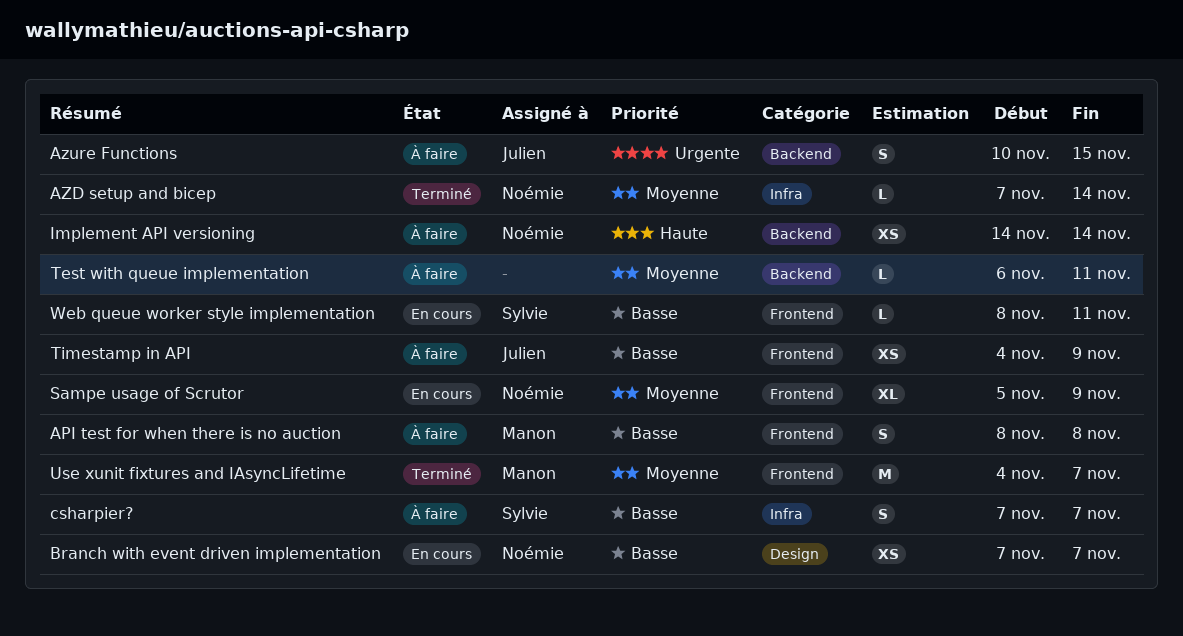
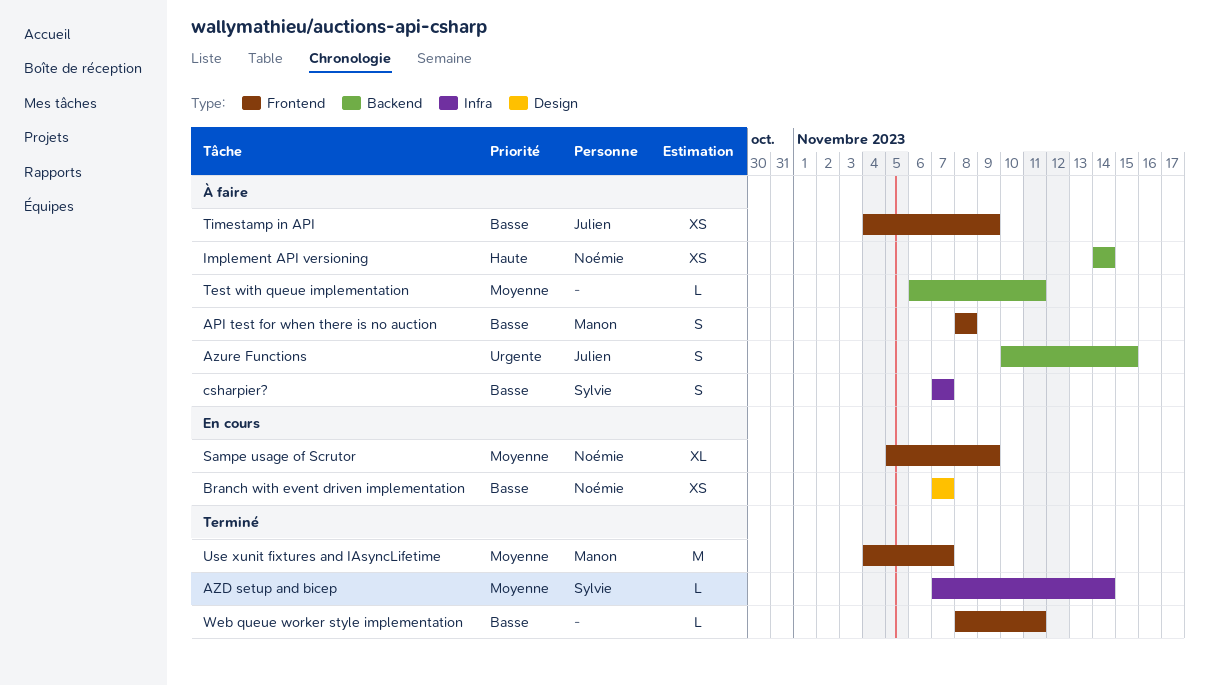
AZD setup and bicep, owner: Noémie -> Sylvie
Web queue worker style implementation, status: En cours -> Terminé
Web queue worker style implementation, owner: Sylvie -> none

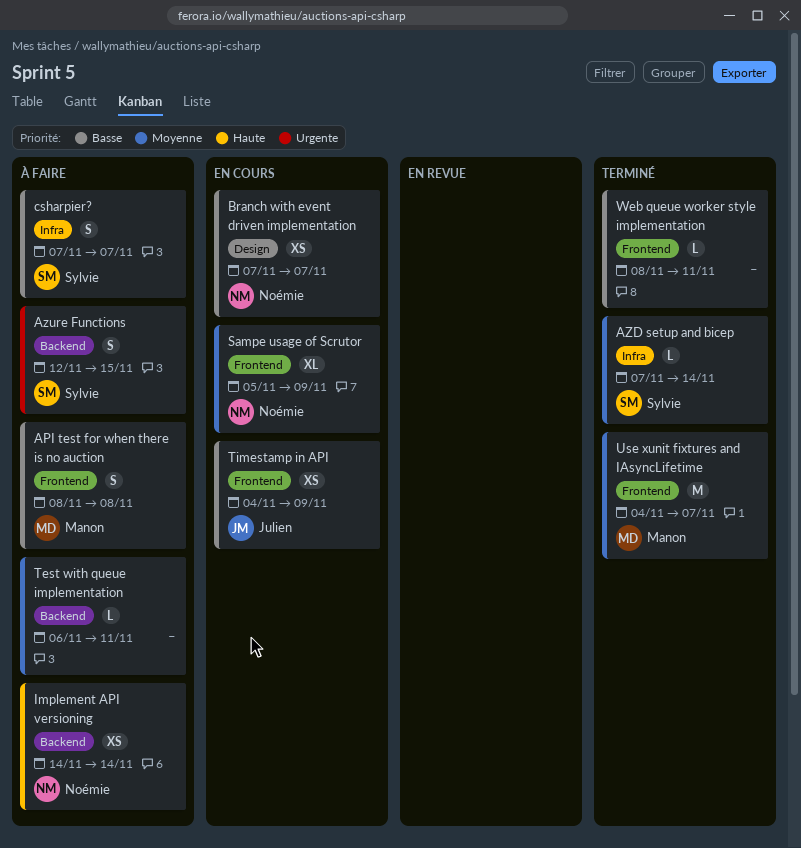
Azure Functions, owner: Julien -> Sylvie
Azure Functions, start: Nov 10 -> Nov 12
Timestamp in API, status: À faire -> En cours

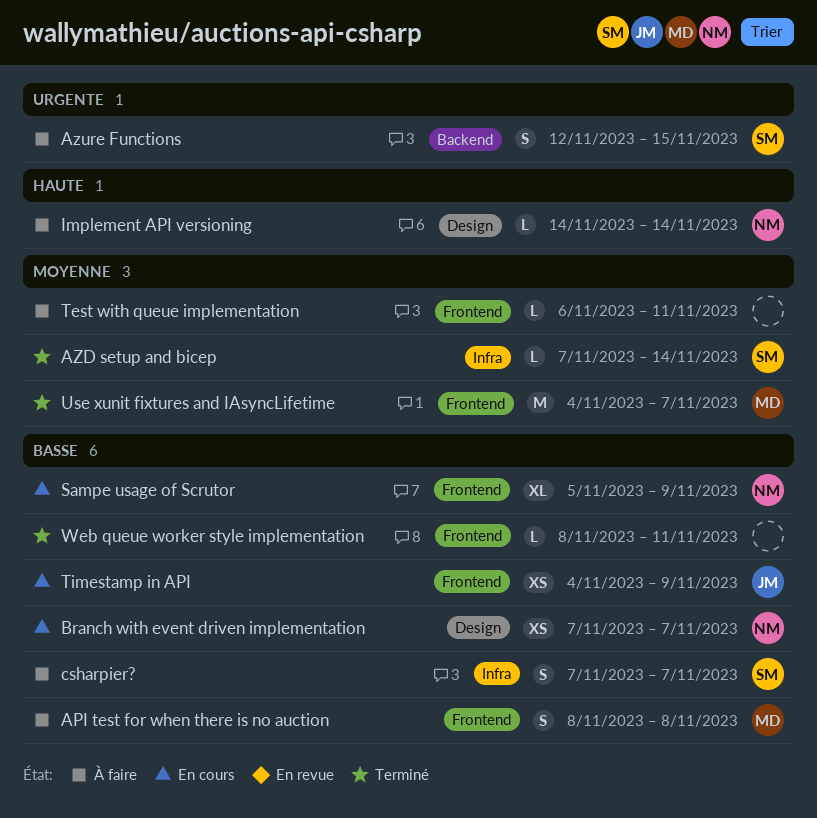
Implement API versioning, label: Backend -> Design
Implement API versioning, estimate: XS -> L
Sampe usage of Scrutor, priority: Moyenne -> Basse
Test with queue implementation, label: Backend -> Frontend

